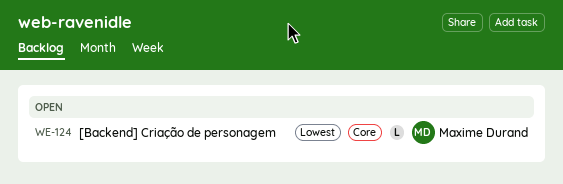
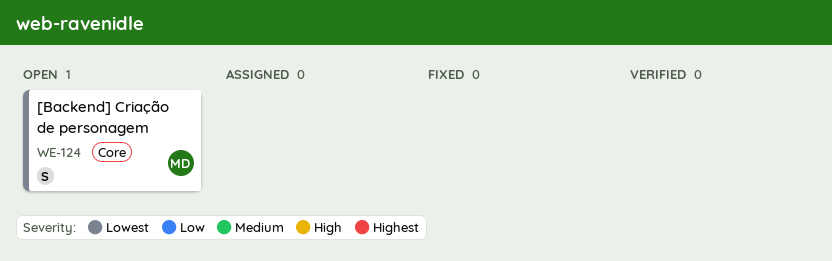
WE-124, estimate: L -> S

